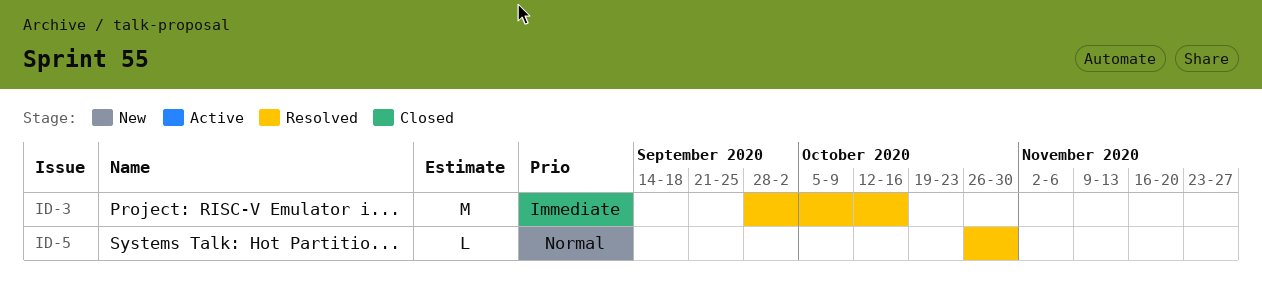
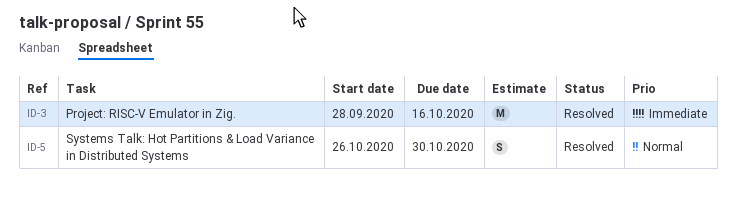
ID-5, estimate: L -> S

